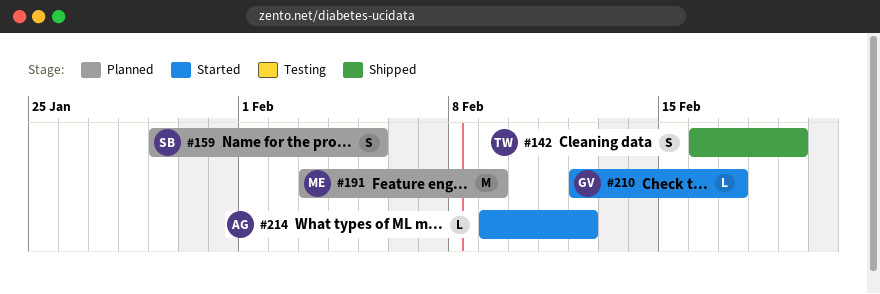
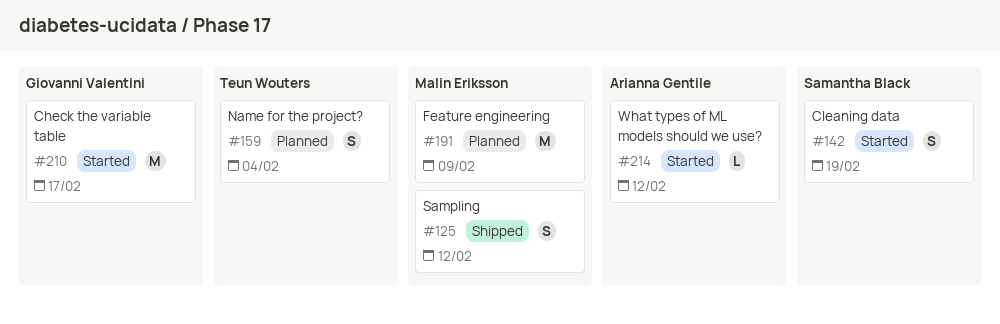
#125: none -> present
#142, status: Shipped -> Started
#142, owner: Teun Wouters -> Samantha Black
#159, owner: Samantha Black -> Teun Wouters
#159, due: Feb 5 -> Feb 4
#210, estimate: L -> M

